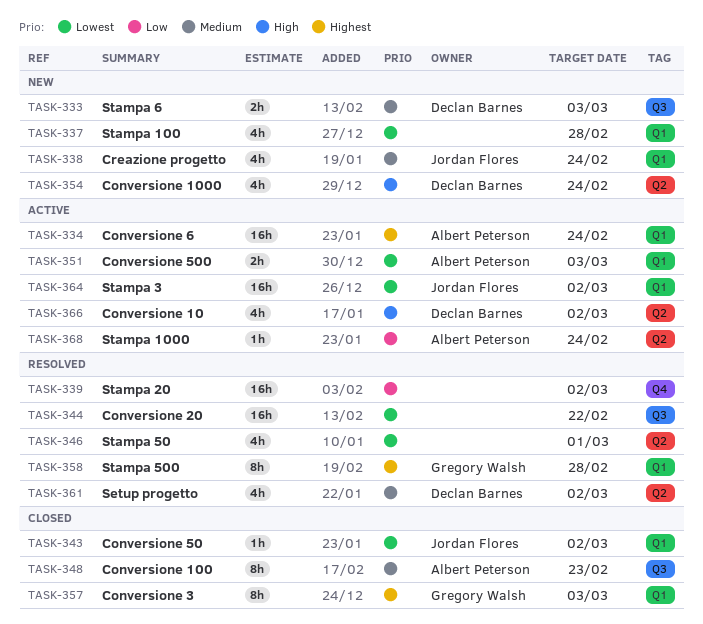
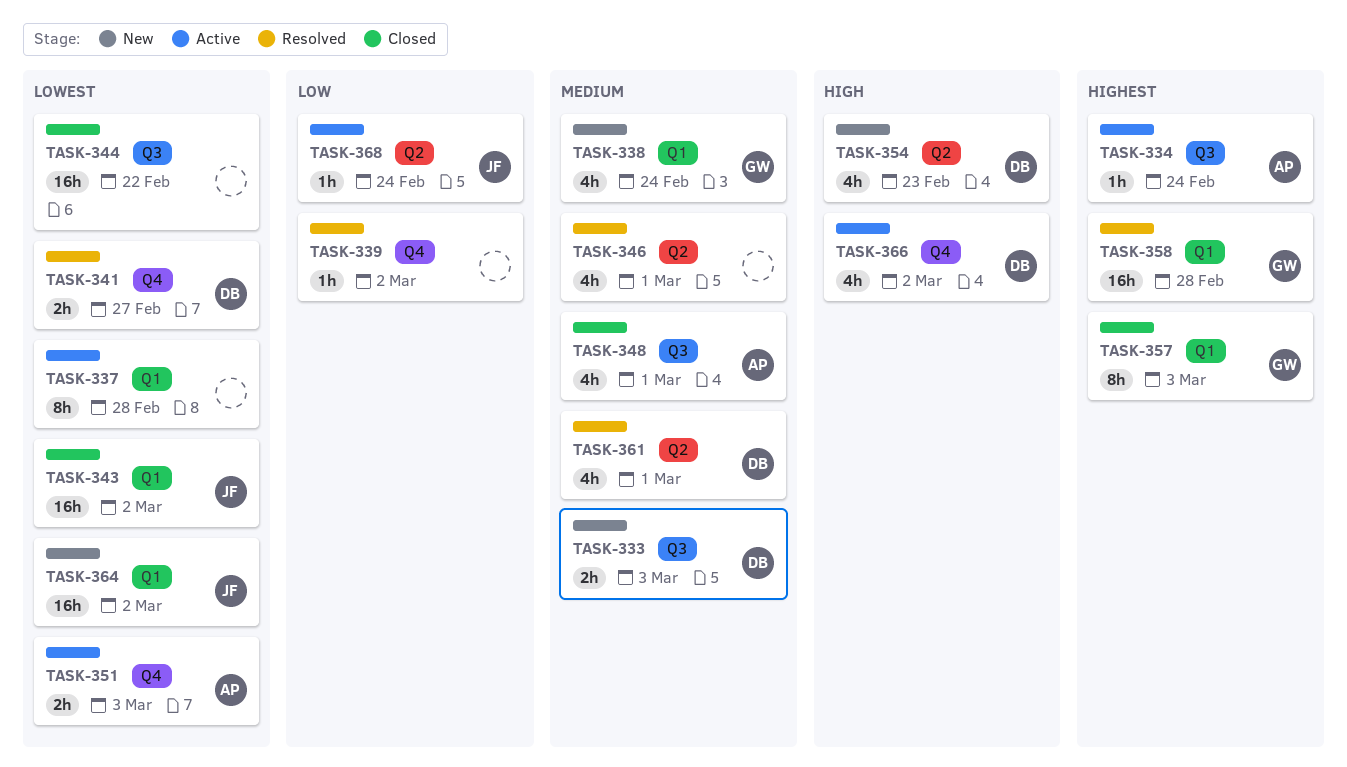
TASK-334, label: Q1 -> Q3
TASK-334, estimate: 16h -> 1h
TASK-337, status: New -> Active
TASK-337, estimate: 4h -> 8h
TASK-338, owner: Jordan Flores -> Gregory Walsh
TASK-339, estimate: 16h -> 1h
TASK-341: none -> present
TASK-343, estimate: 1h -> 16h
TASK-344, status: Resolved -> Closed
TASK-346, priority: Lowest -> Medium
TASK-348, estimate: 8h -> 4h
TASK-348, due: Feb 23 -> Mar 1
TASK-351, label: Q1 -> Q4
TASK-354, due: Feb 24 -> Feb 23
TASK-358, estimate: 8h -> 16h
TASK-361, due: Mar 2 -> Mar 1
TASK-364, status: Active -> New
TASK-366, label: Q2 -> Q4
TASK-368, owner: Albert Peterson -> Jordan Flores

